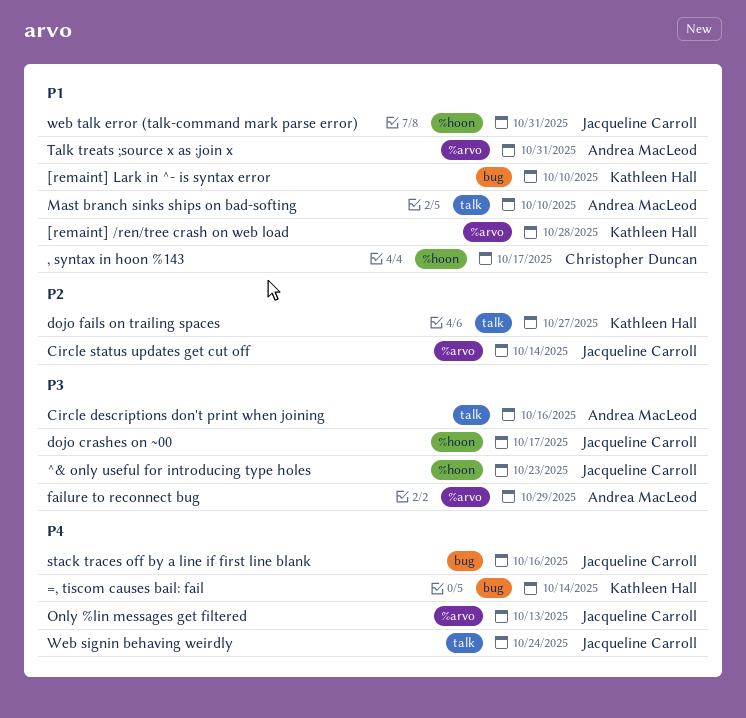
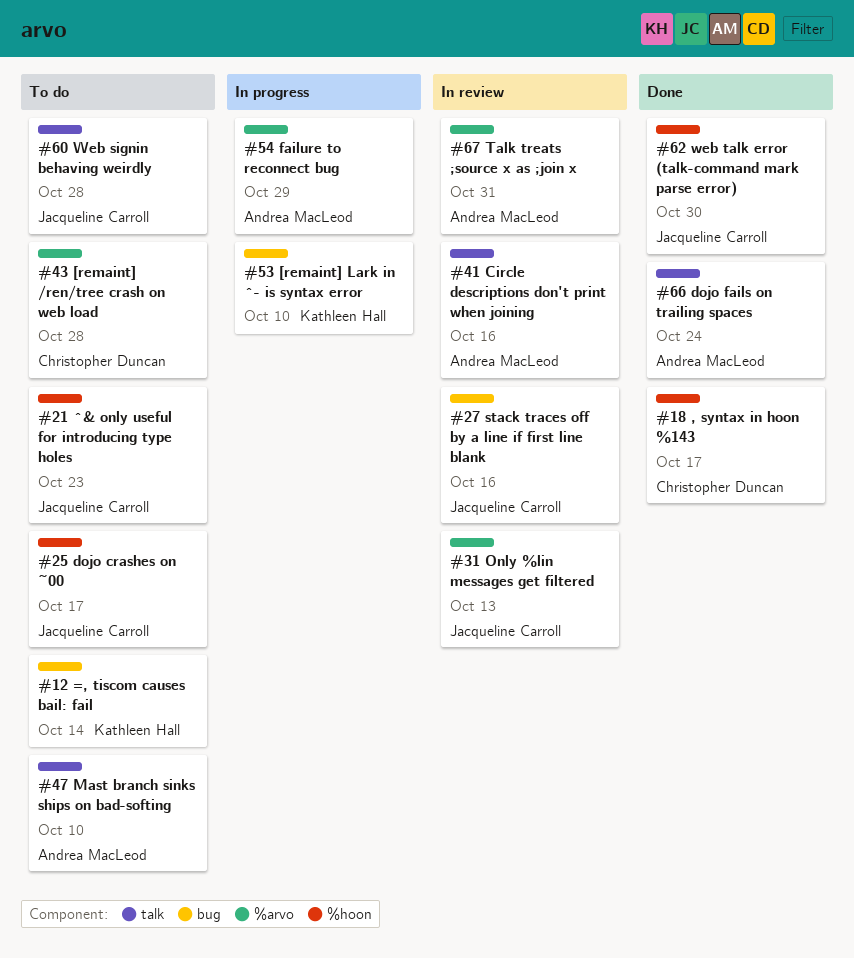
[remaint] /ren/tree crash on web load, owner: Kathleen Hall -> Christopher Duncan
Circle status updates get cut off: present -> none
dojo fails on trailing spaces, owner: Kathleen Hall -> Andrea MacLeod
dojo fails on trailing spaces, due: Oct 27 -> Oct 24
Web signin behaving weirdly, due: Oct 24 -> Oct 28
web talk error (talk-command mark parse error), due: Oct 31 -> Oct 30

